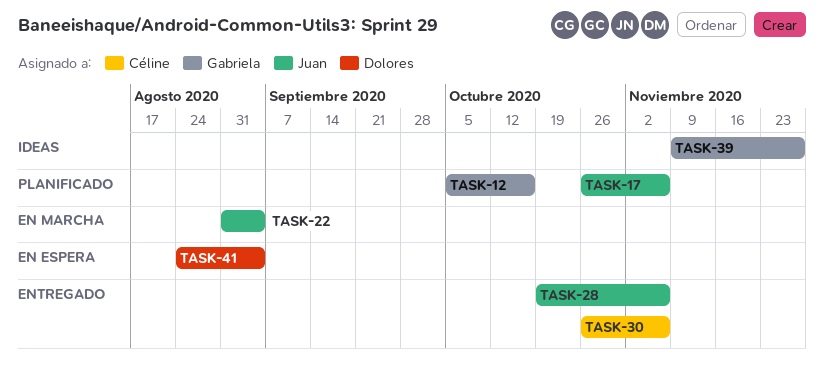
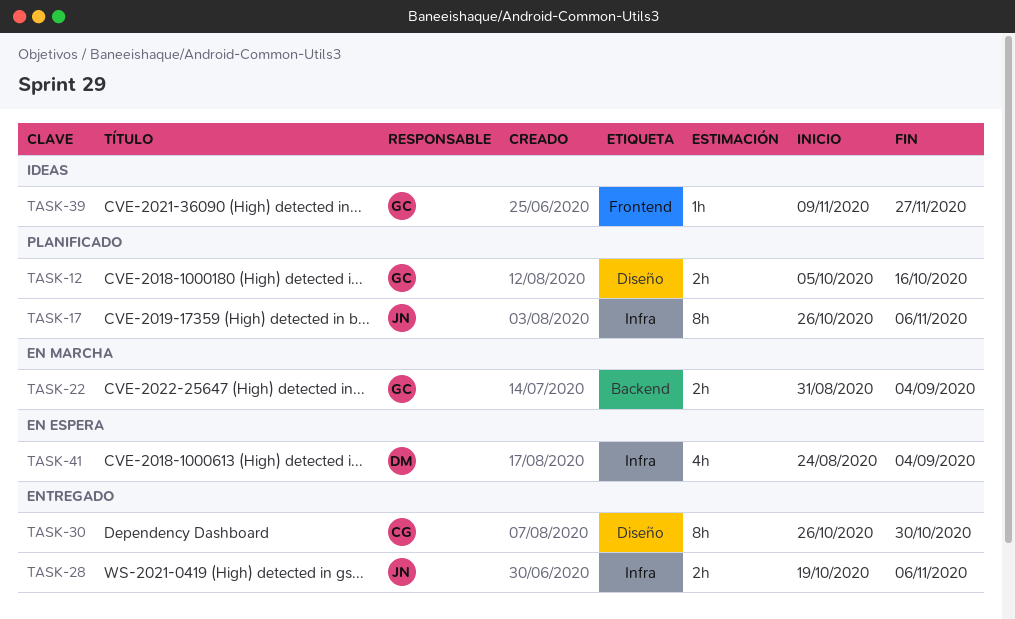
TASK-22, owner: Juan -> Gabriela
TASK-30, due: Nov 6 -> Oct 30

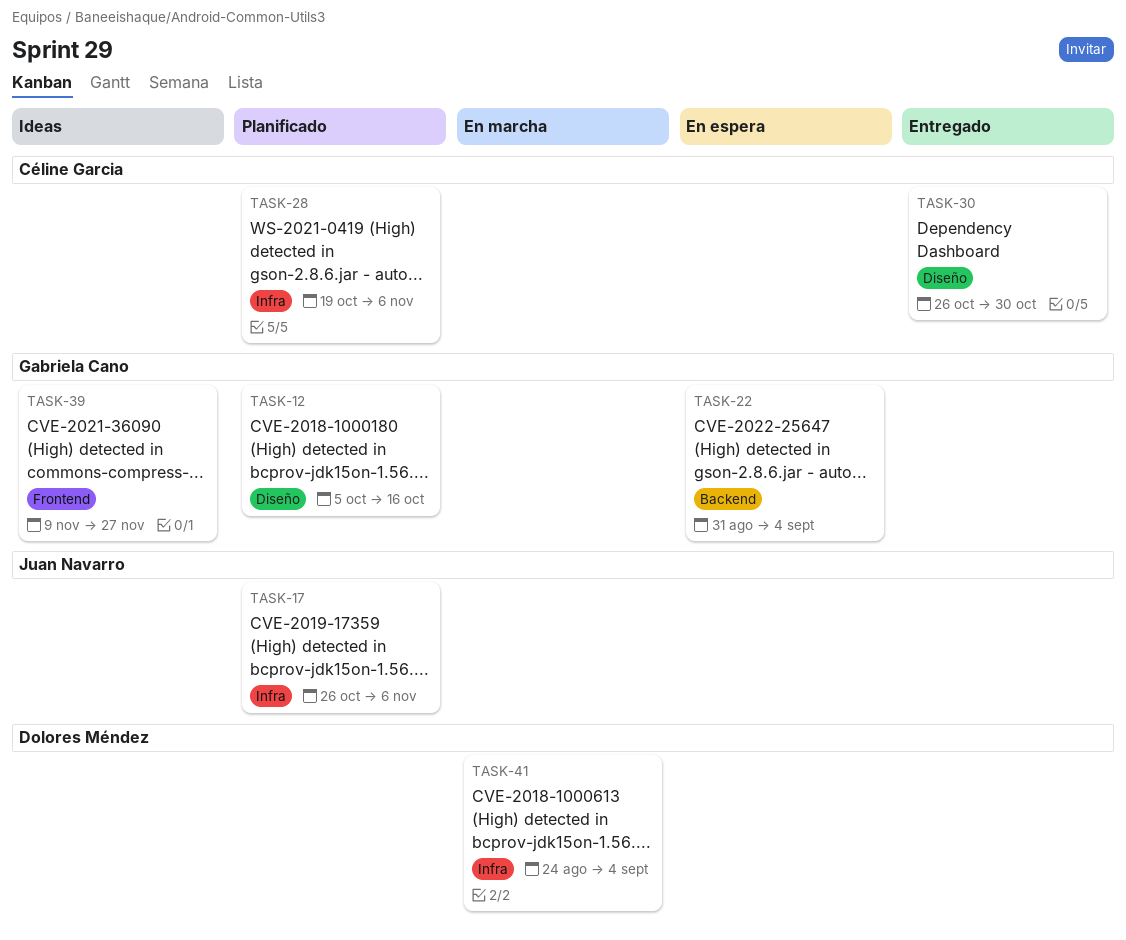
TASK-22, status: En marcha -> En espera
TASK-28, status: Entregado -> Planificado
TASK-28, owner: Juan Navarro -> Céline Garcia
TASK-41, status: En espera -> En marcha

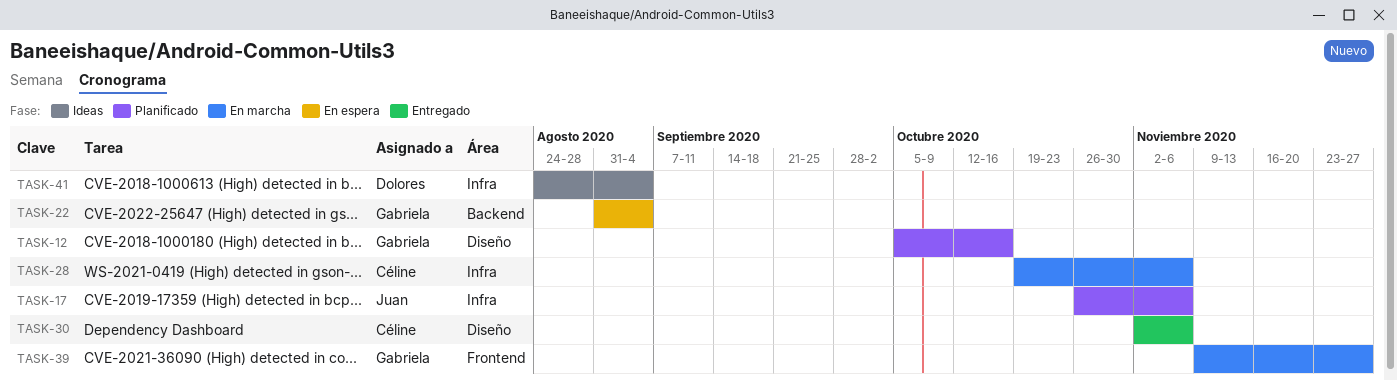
TASK-28, status: Planificado -> En marcha
TASK-30, start: Oct 26 -> Nov 2
TASK-30, due: Oct 30 -> Nov 6
TASK-39, status: Ideas -> En marcha
TASK-41, status: En marcha -> Ideas

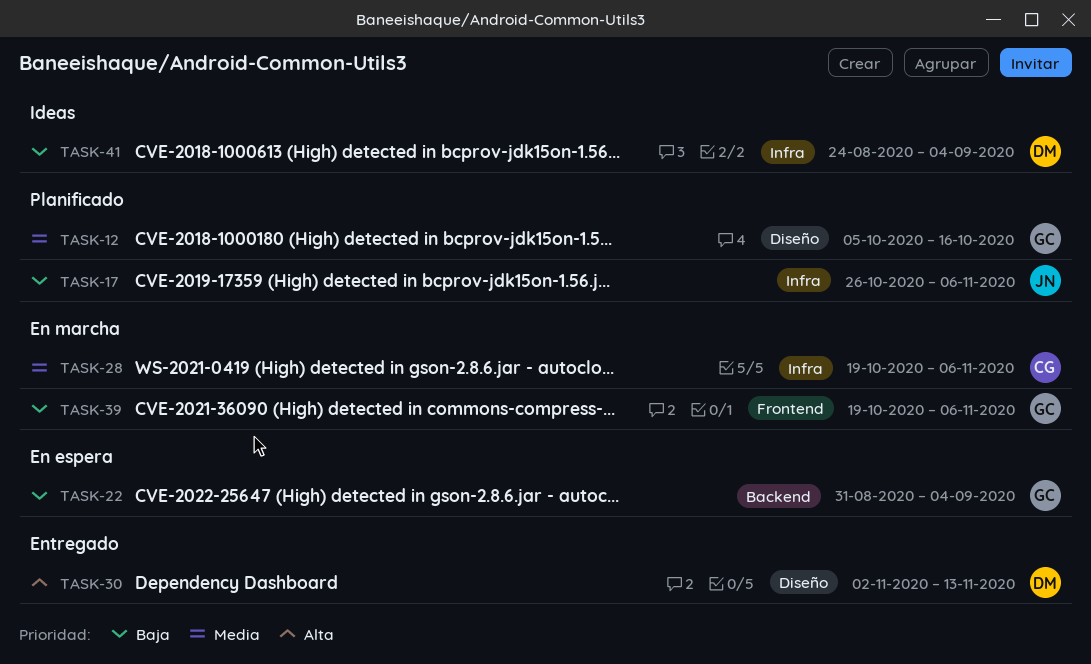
TASK-30, owner: Céline -> Dolores
TASK-30, due: Nov 6 -> Nov 13
TASK-39, start: Nov 9 -> Oct 19
TASK-39, due: Nov 27 -> Nov 6

